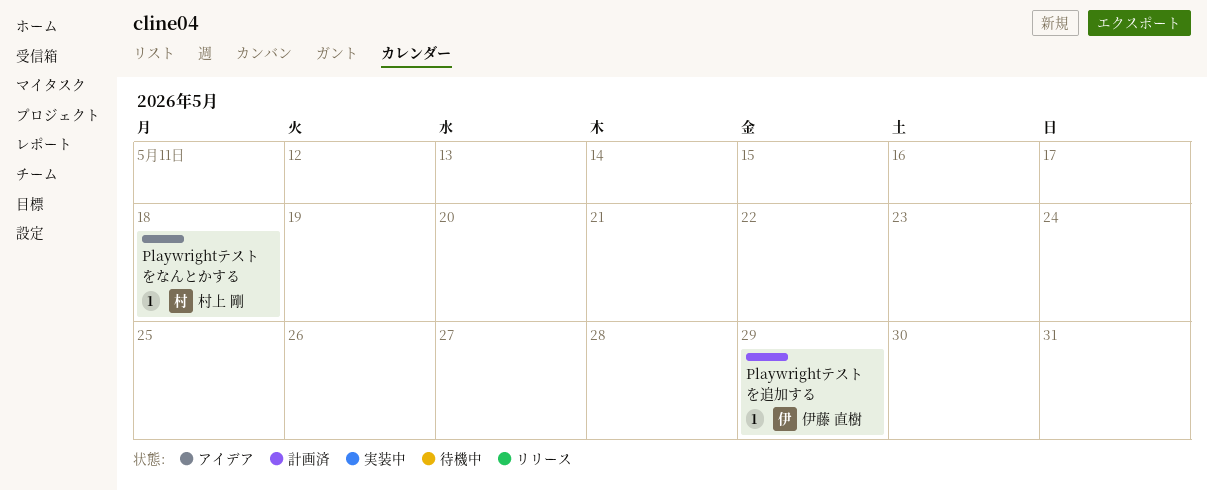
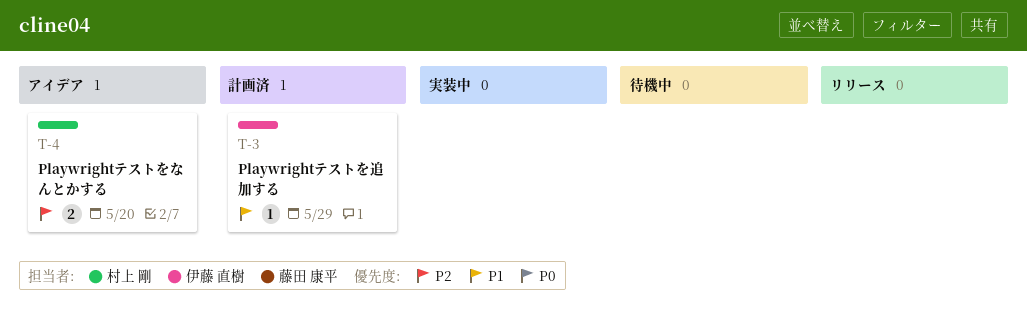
Playwrightテストをなんとかする, estimate: 1 -> 2
Playwrightテストをなんとかする, due: May 18 -> May 20

